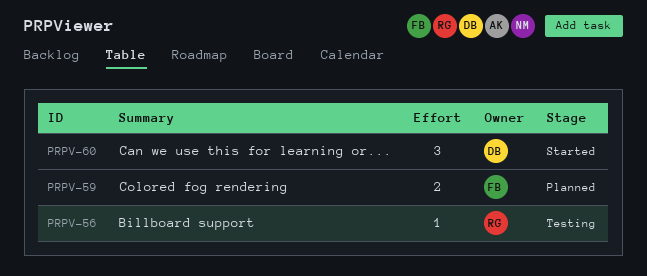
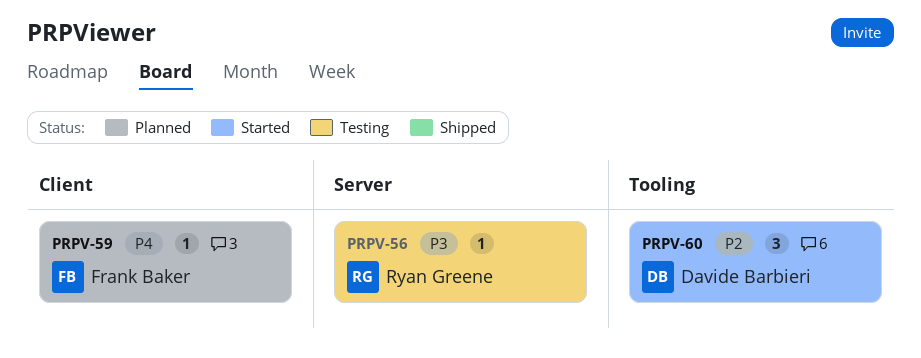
PRPV-59, estimate: 2 -> 1

